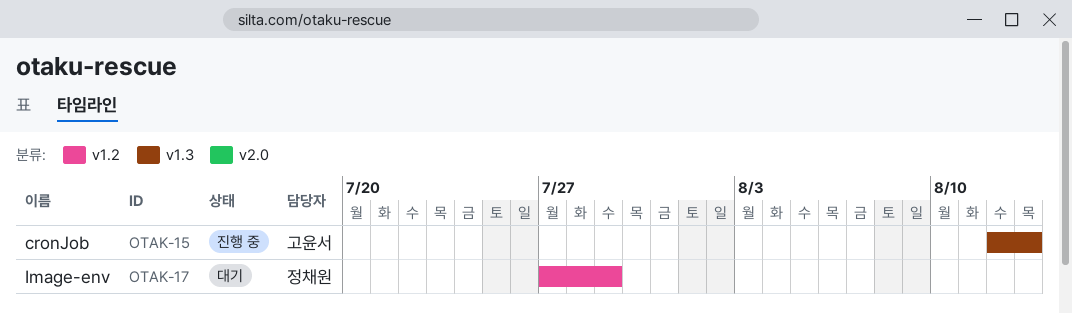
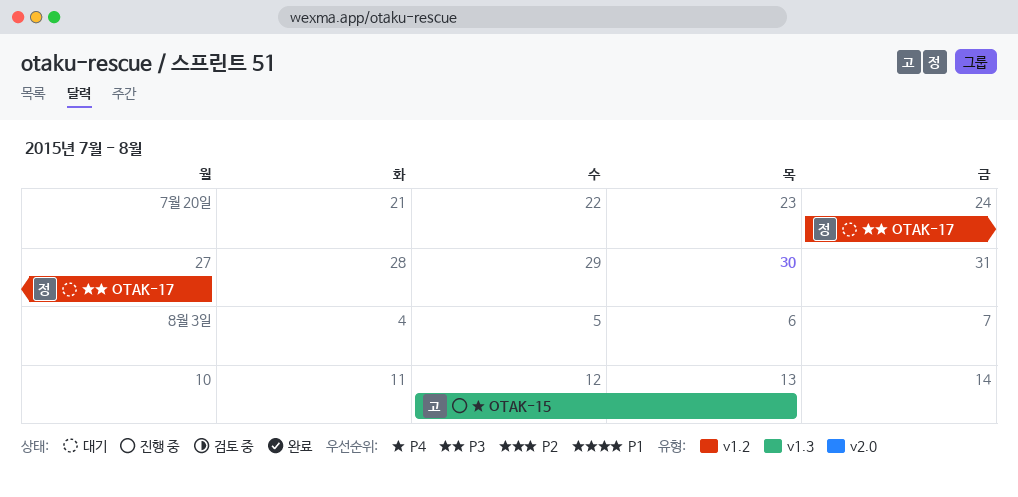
OTAK-17, start: Jul 27 -> Jul 24
OTAK-17, due: Jul 29 -> Jul 27

